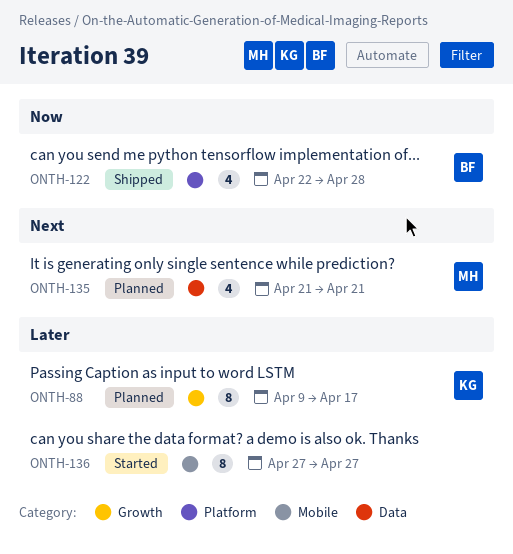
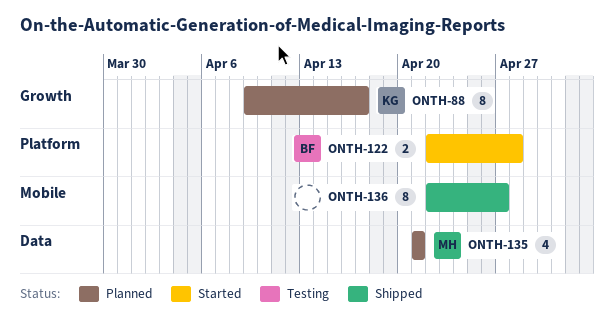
ONTH-122, status: Shipped -> Started
ONTH-122, estimate: 4 -> 2
ONTH-136, status: Started -> Shipped
ONTH-136, start: Apr 27 -> Apr 22

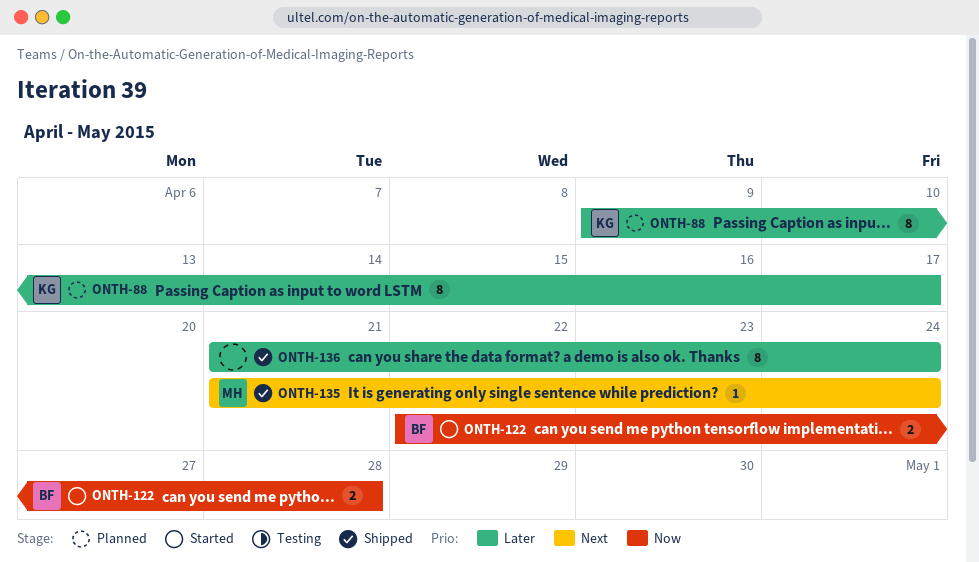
ONTH-135, status: Planned -> Shipped
ONTH-135, estimate: 4 -> 1
ONTH-135, due: Apr 21 -> Apr 24
ONTH-136, start: Apr 22 -> Apr 21
ONTH-136, due: Apr 27 -> Apr 24

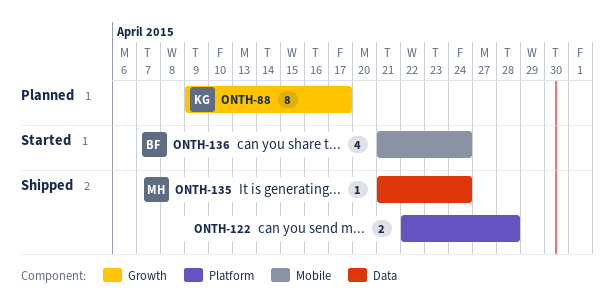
ONTH-122, status: Started -> Shipped
ONTH-122, owner: BF -> none
ONTH-136, status: Shipped -> Started
ONTH-136, owner: none -> BF
ONTH-136, estimate: 8 -> 4

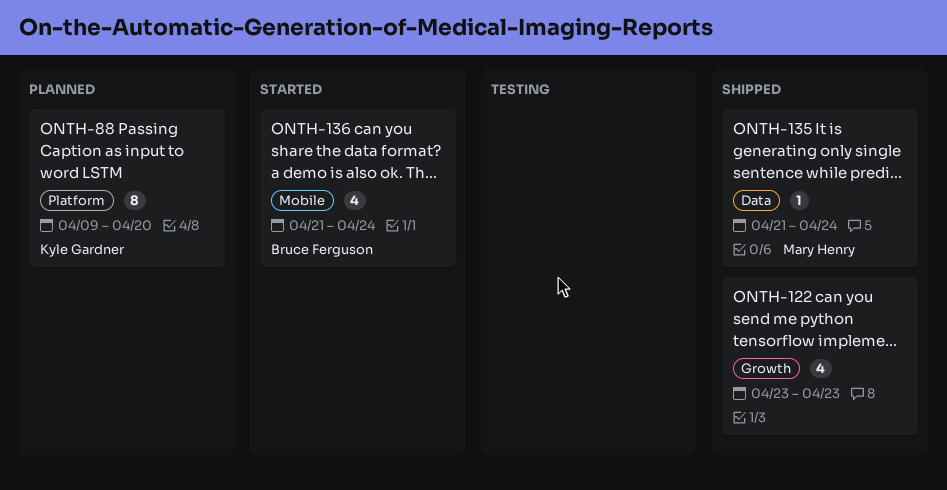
ONTH-88, label: Growth -> Platform
ONTH-88, due: Apr 17 -> Apr 20
ONTH-122, label: Platform -> Growth
ONTH-122, estimate: 2 -> 4
ONTH-122, start: Apr 22 -> Apr 23
ONTH-122, due: Apr 28 -> Apr 23

